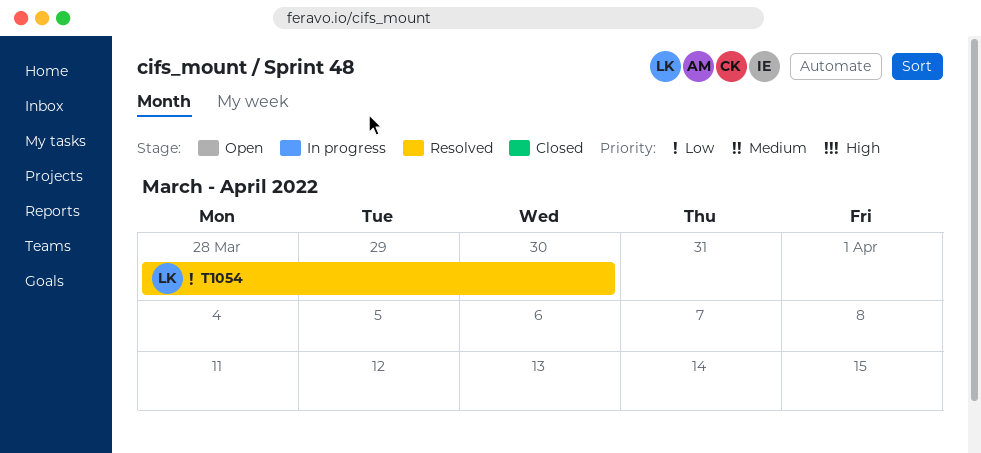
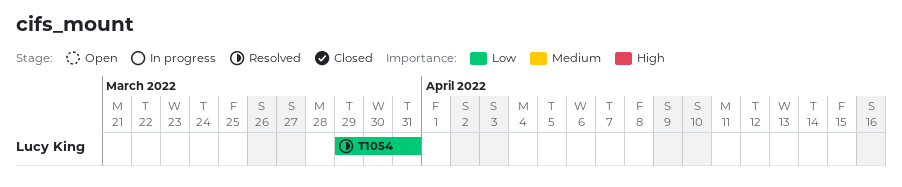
T1054, start: Mar 28 -> Mar 29
T1054, due: Mar 30 -> Mar 31

